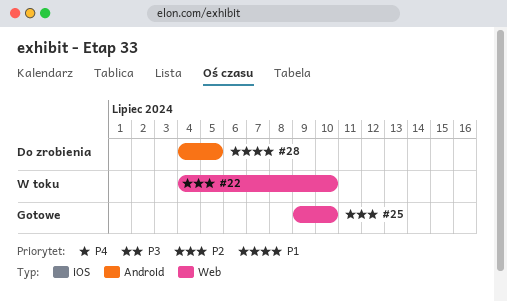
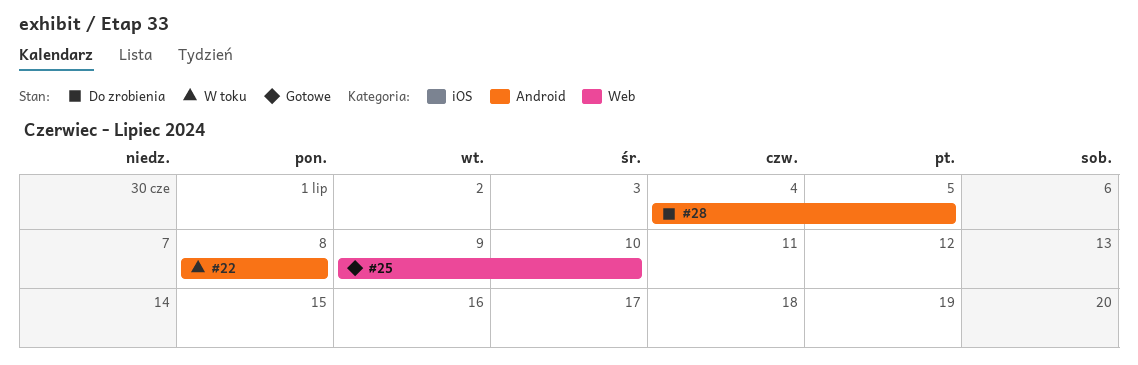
#22, label: Web -> Android
#22, start: Jul 4 -> Jul 8
#22, due: Jul 10 -> Jul 8

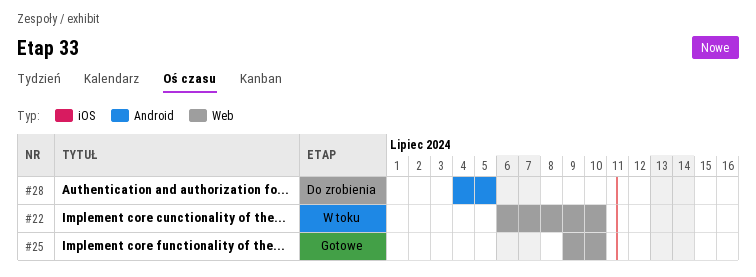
#22, label: Android -> Web
#22, start: Jul 8 -> Jul 6
#22, due: Jul 8 -> Jul 10

